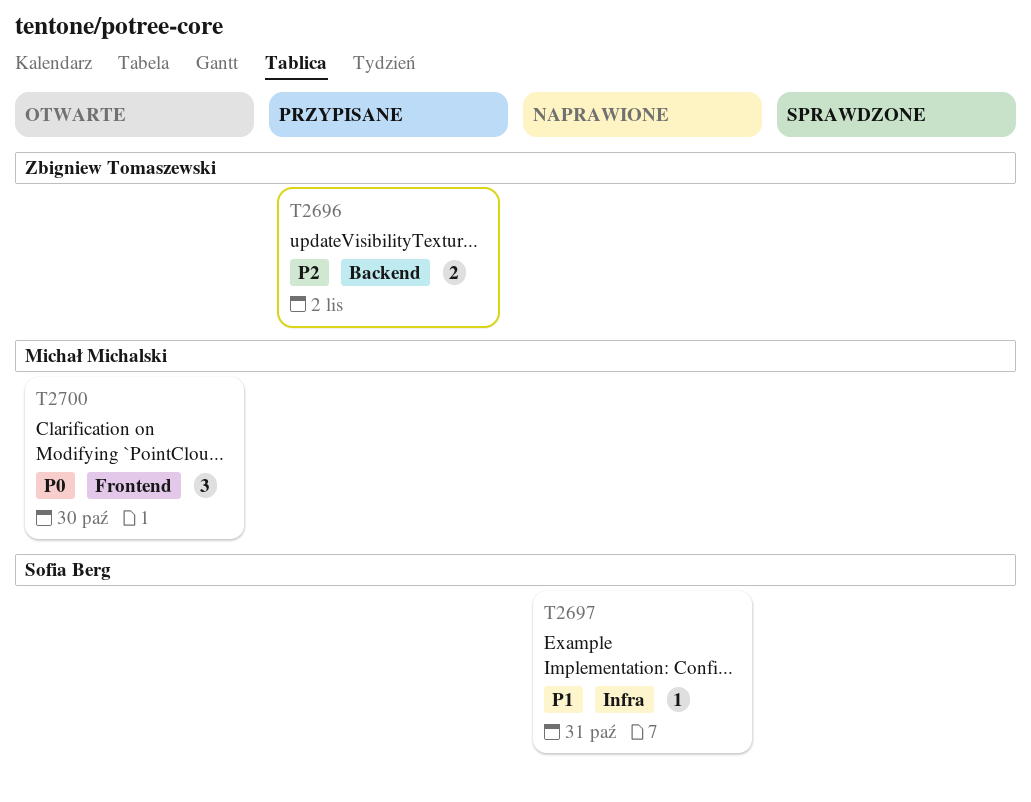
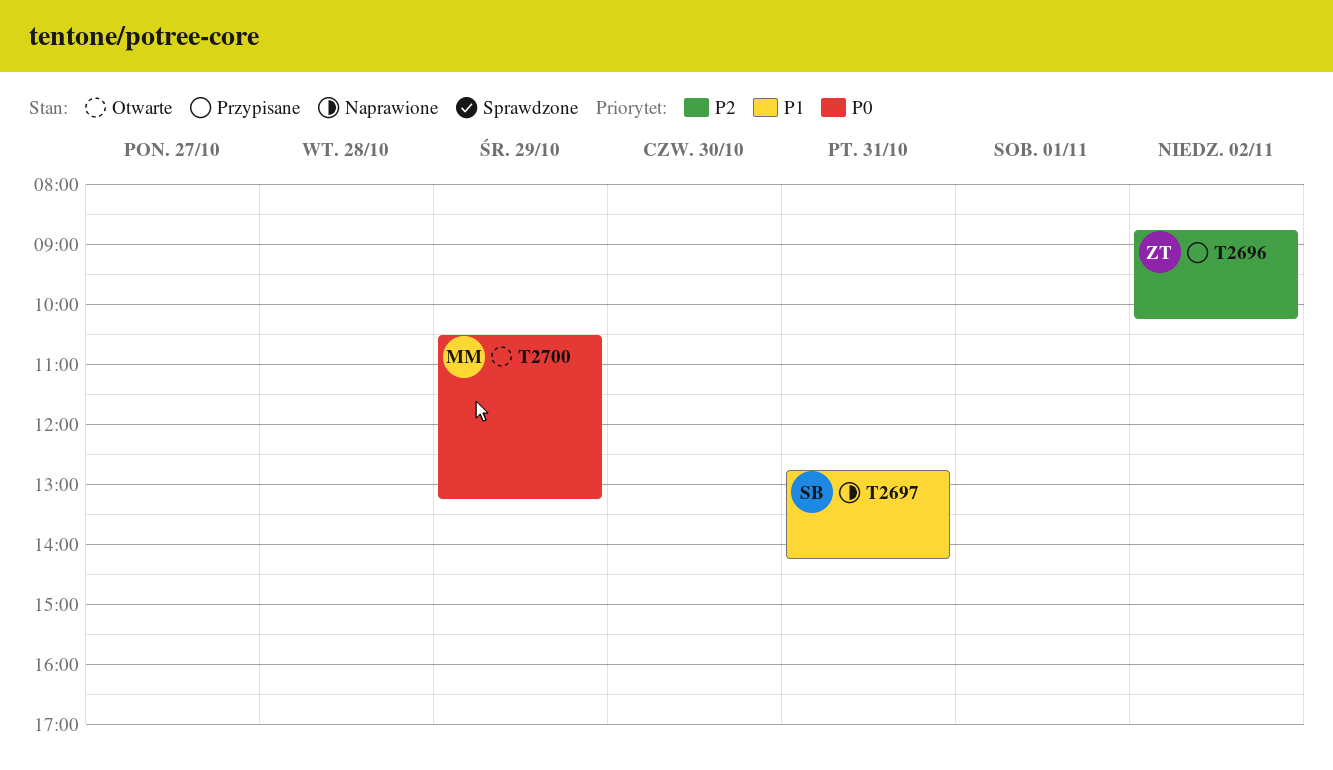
T2700, day: Oct 30 -> Oct 29

